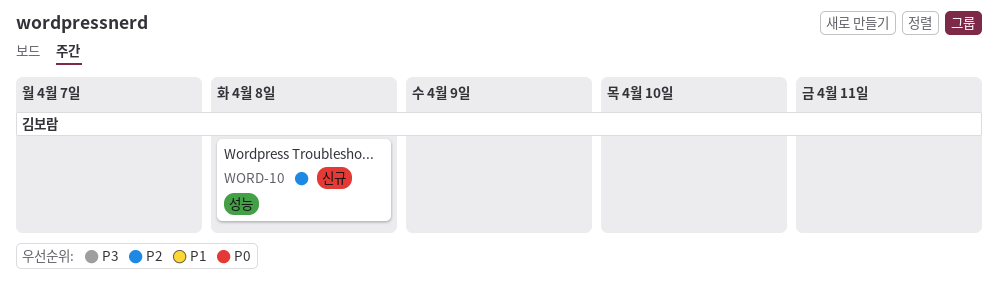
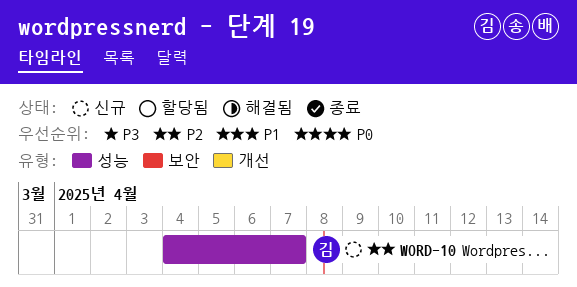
WORD-10, due: Apr 8 -> Apr 7

